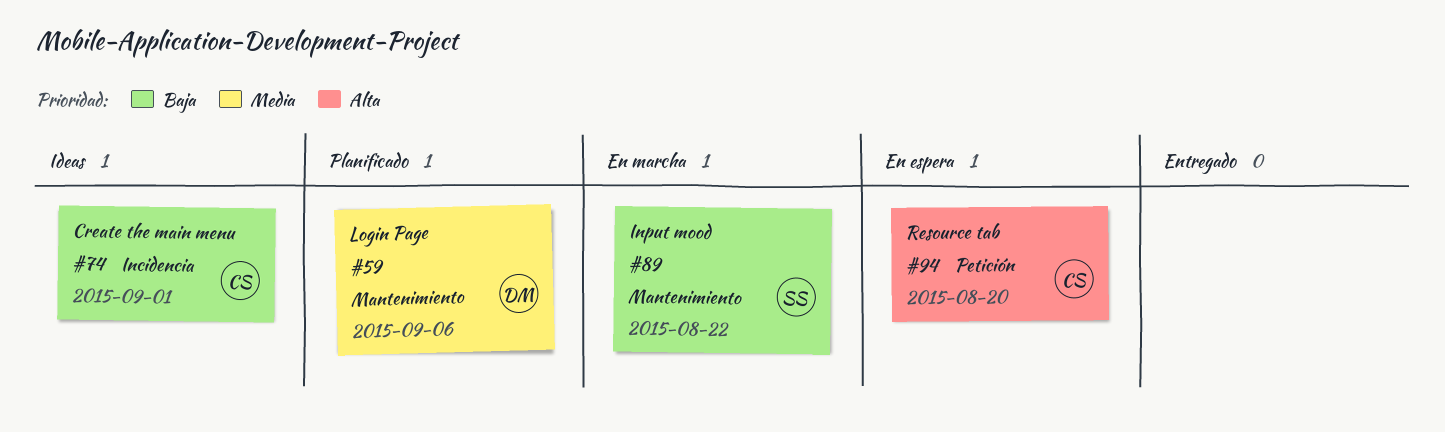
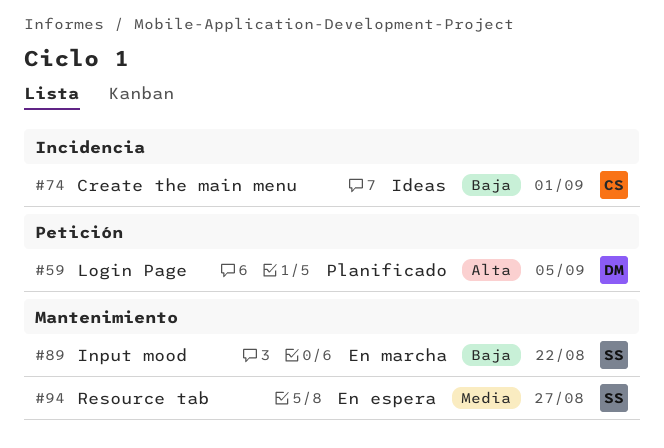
#59, priority: Media -> Alta
#59, label: Mantenimiento -> Petición
#59, due: Sep 6 -> Sep 5
#94, owner: CS -> SS
#94, priority: Alta -> Media
#94, label: Petición -> Mantenimiento
#94, due: Aug 20 -> Aug 27

